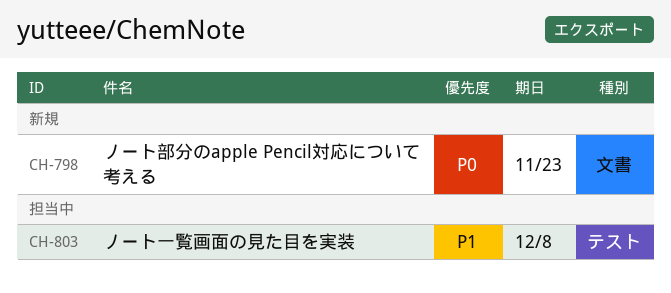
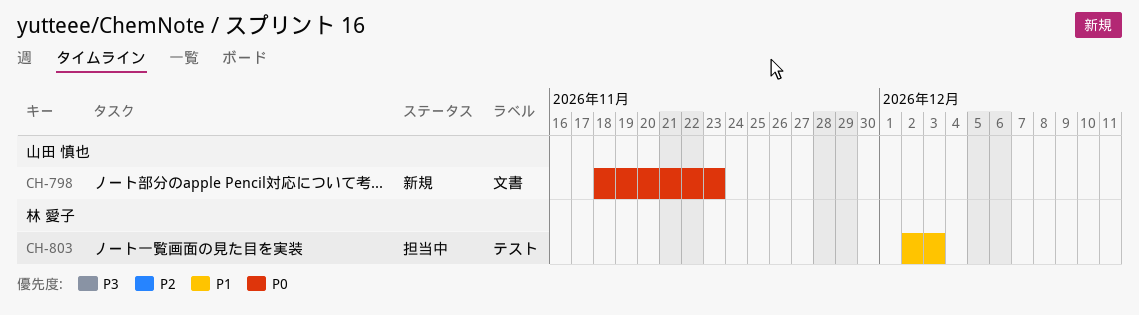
CH-803, due: Dec 8 -> Dec 3

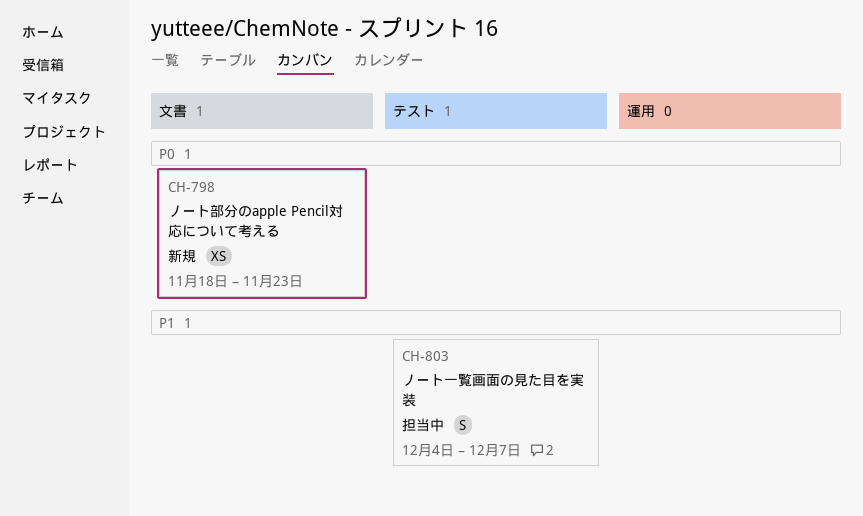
CH-803, start: Dec 2 -> Dec 4
CH-803, due: Dec 3 -> Dec 7

